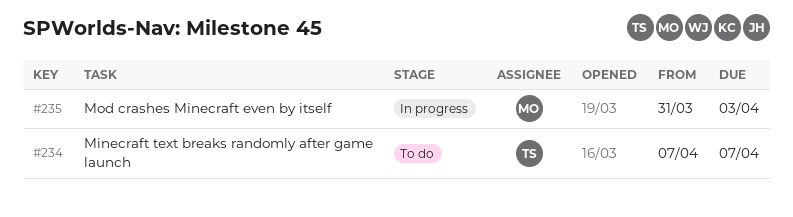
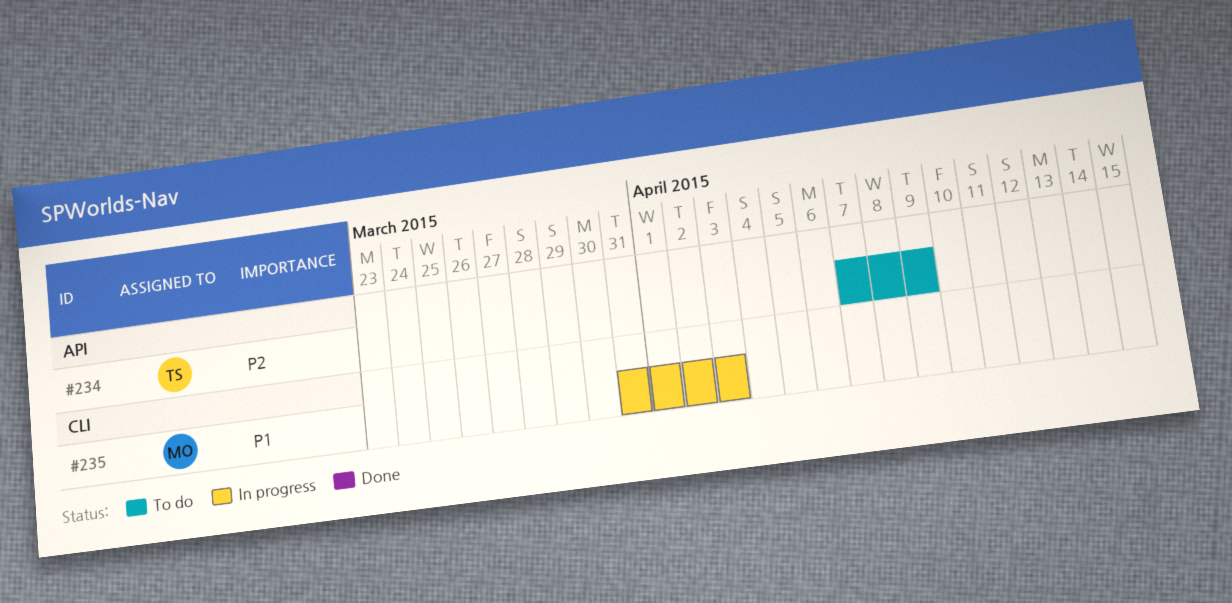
#234, due: Apr 7 -> Apr 9

